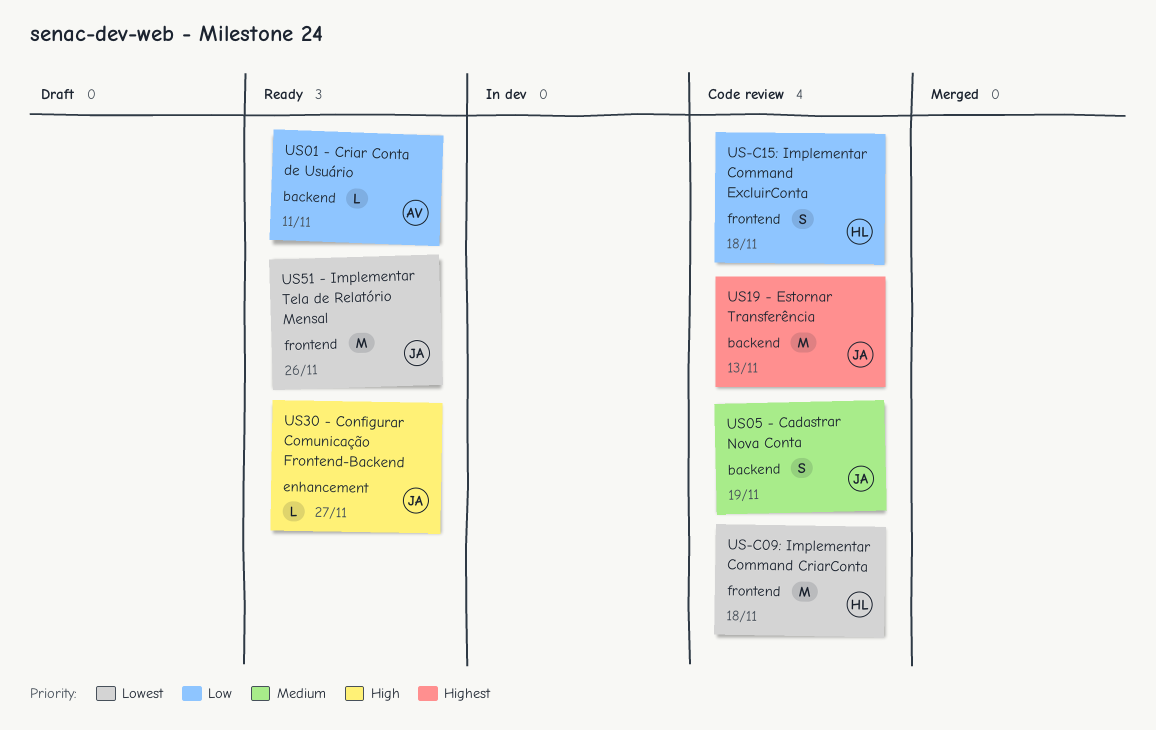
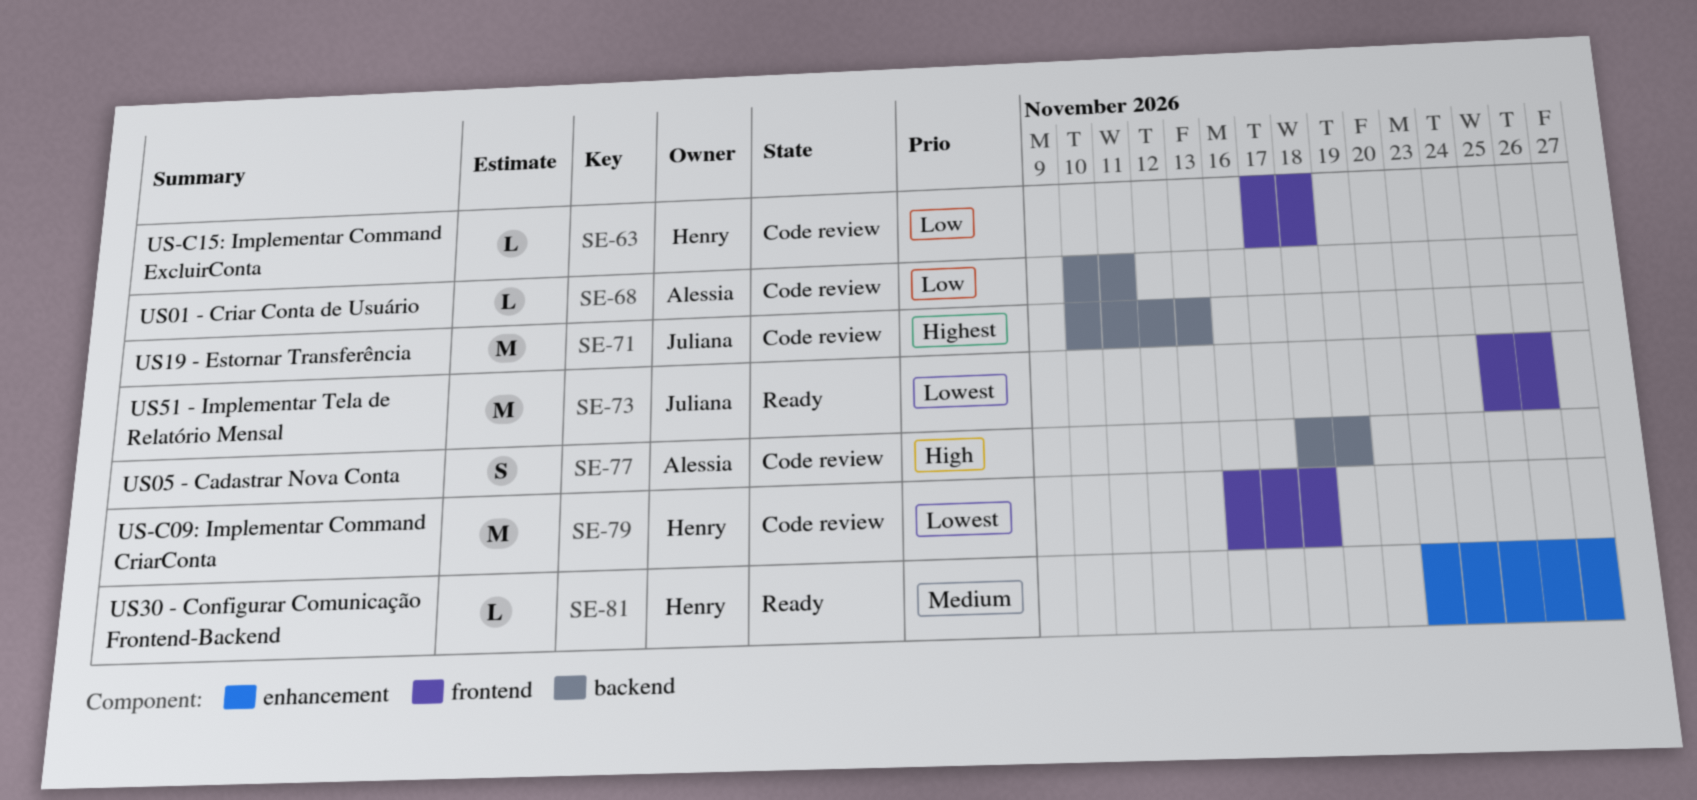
US-C15: Implementar Command ExcluirConta, estimate: S -> L
US01 - Criar Conta de Usuário, status: Ready -> Code review
US05 - Cadastrar Nova Conta, owner: Juliana -> Alessia
US05 - Cadastrar Nova Conta, priority: Medium -> High
US30 - Configurar Comunicação Frontend-Backend, owner: Juliana -> Henry
US30 - Configurar Comunicação Frontend-Backend, priority: High -> Medium

